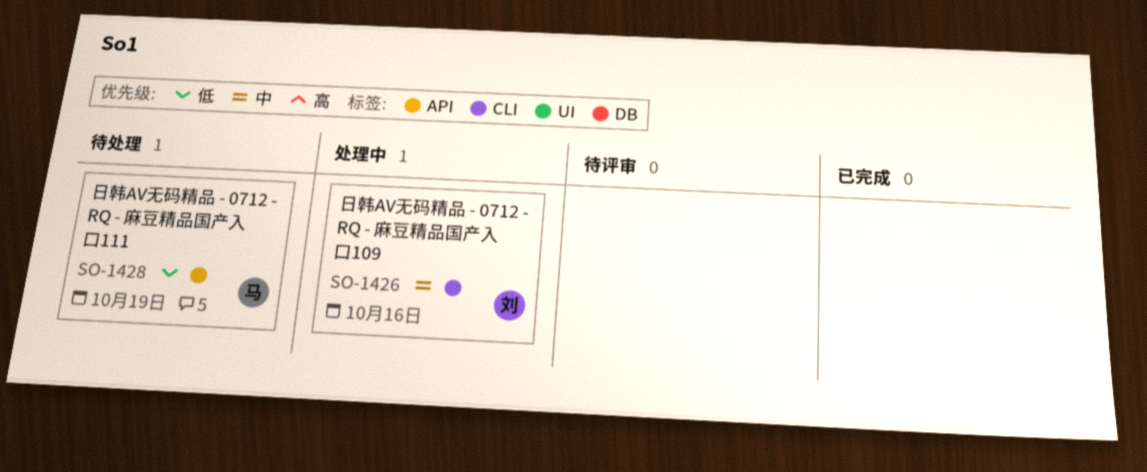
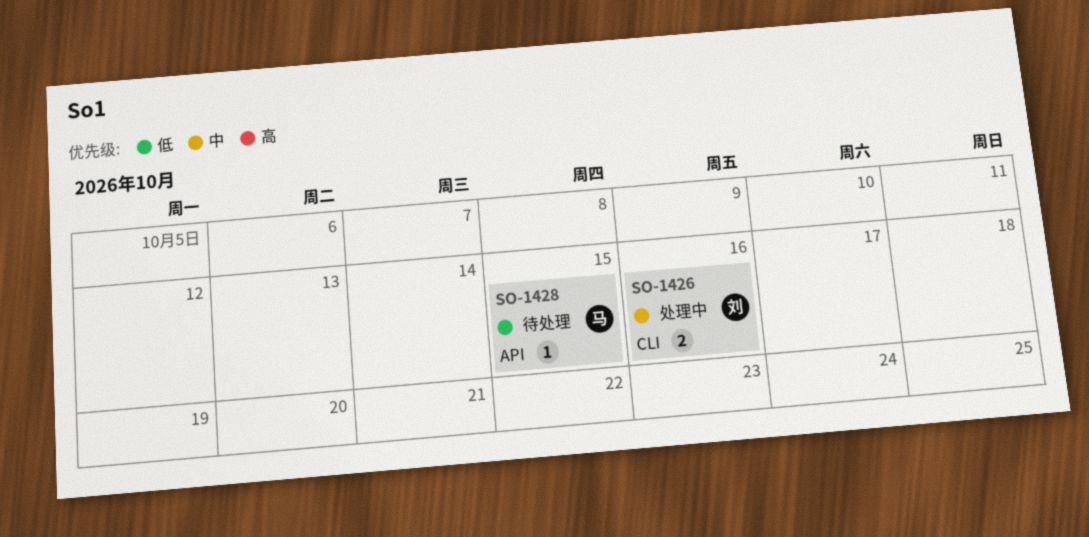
SO-1428, due: Oct 19 -> Oct 15

